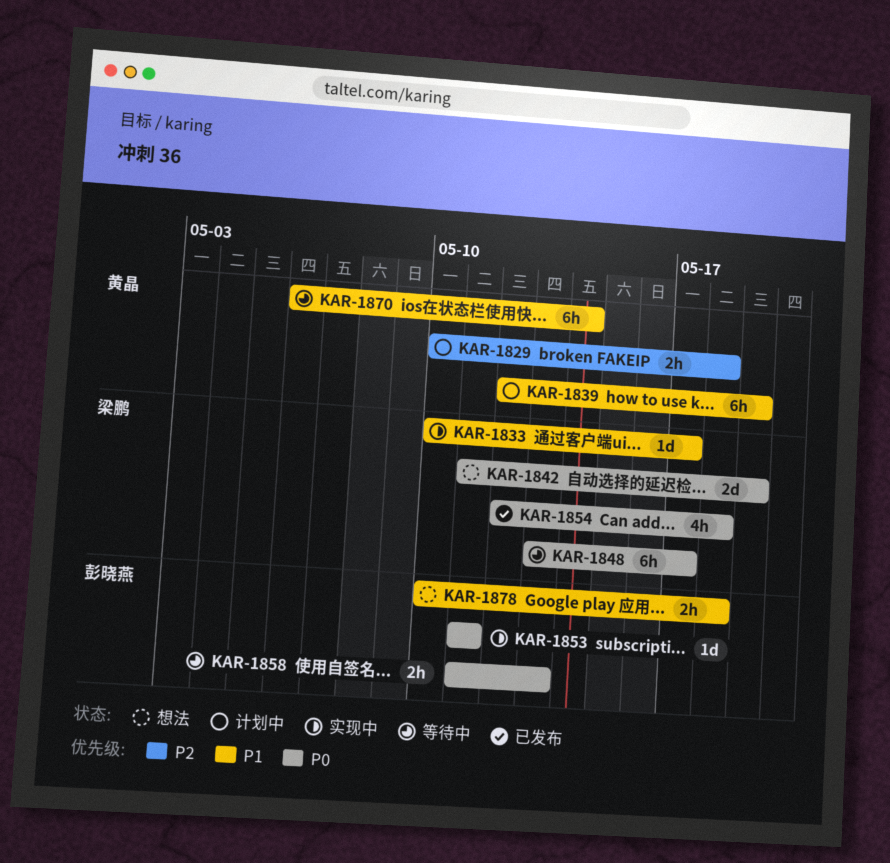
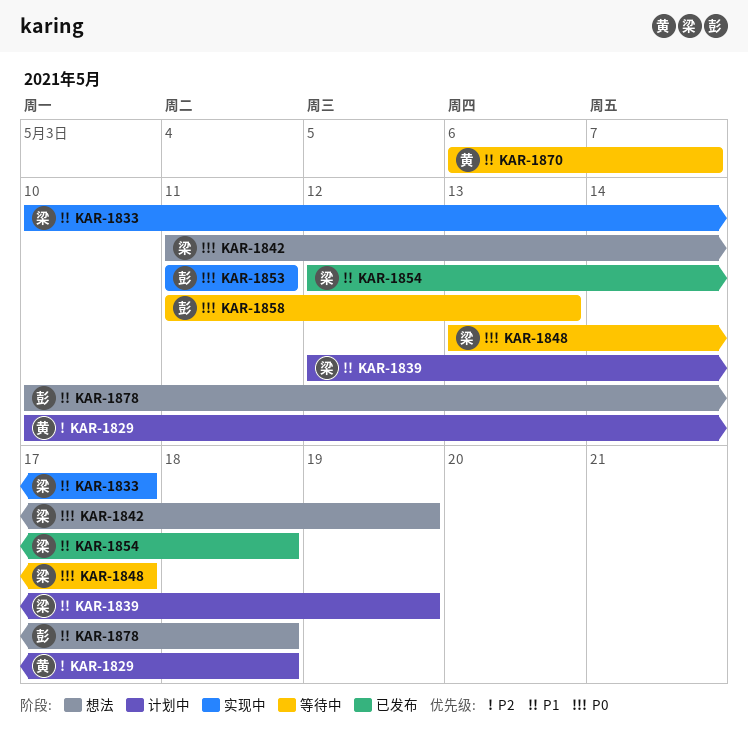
KAR-1839, owner: 黄晶 -> 梁鹏
KAR-1854, priority: P0 -> P1
KAR-1870, due: May 14 -> May 7

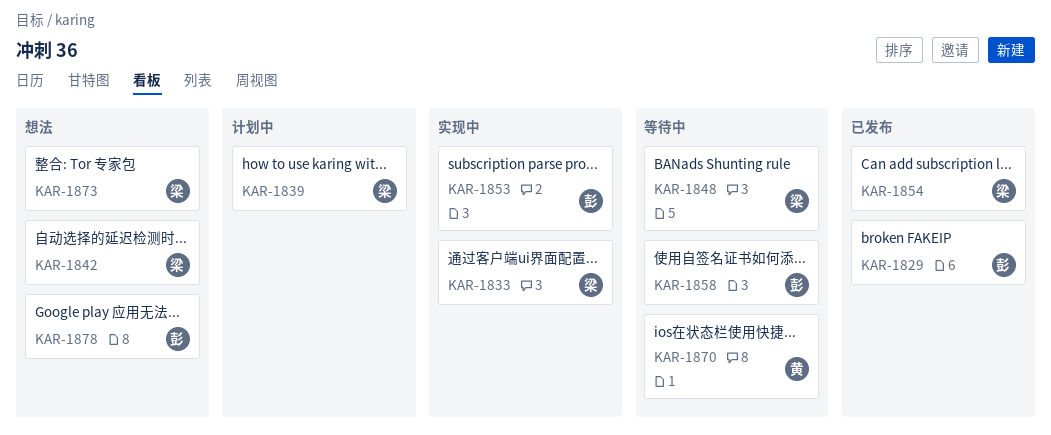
KAR-1829, status: 计划中 -> 已发布
KAR-1829, owner: 黄 -> 彭
KAR-1873: none -> present

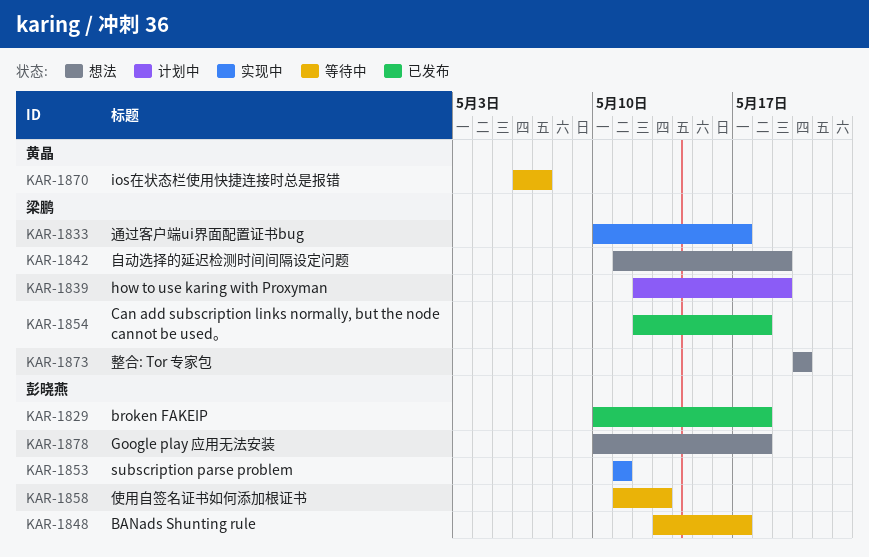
KAR-1848, owner: 梁鹏 -> 彭晓燕

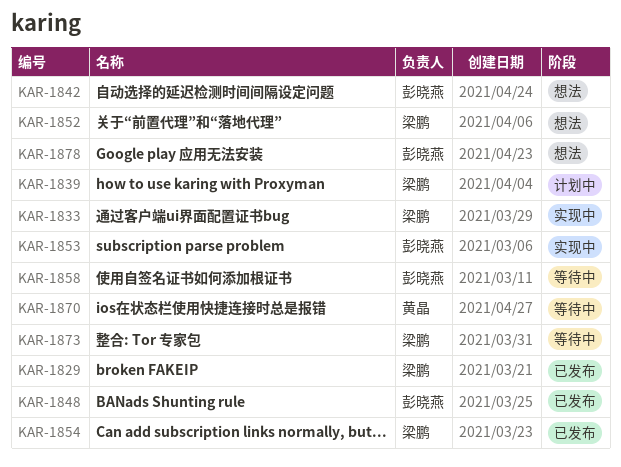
KAR-1829, owner: 彭晓燕 -> 梁鹏
KAR-1842, owner: 梁鹏 -> 彭晓燕
KAR-1848, status: 等待中 -> 已发布
KAR-1852: none -> present
KAR-1873, status: 想法 -> 等待中

